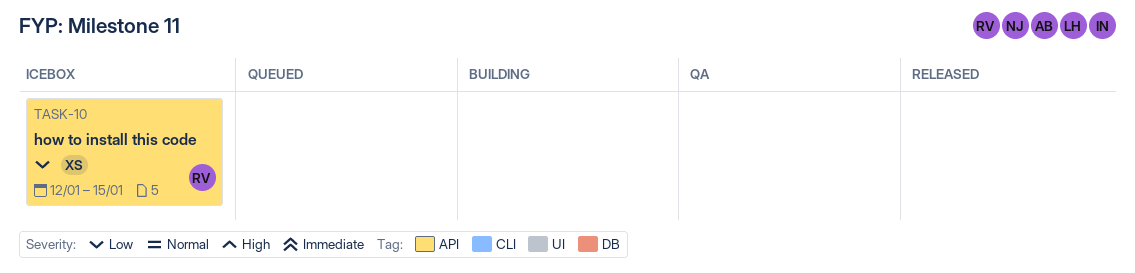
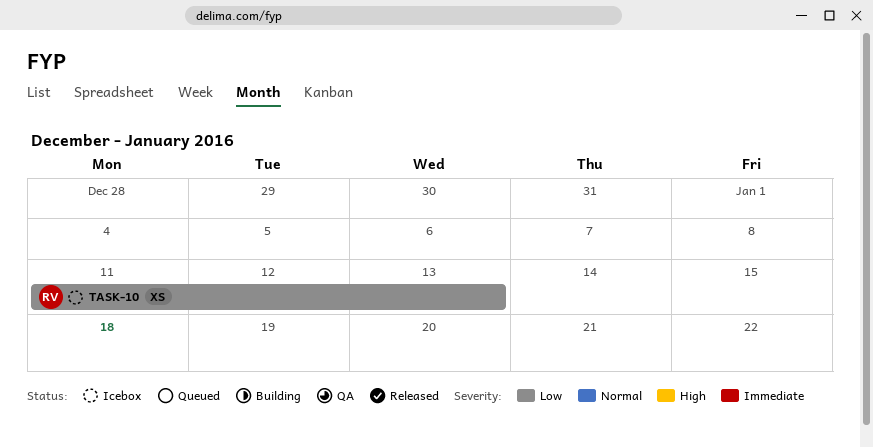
TASK-10, start: Jan 12 -> Jan 11
TASK-10, due: Jan 15 -> Jan 13

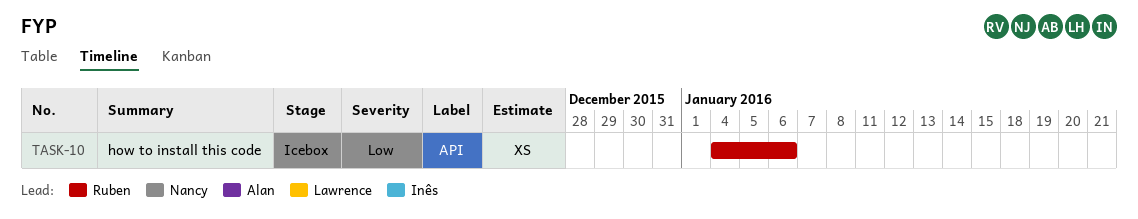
TASK-10, start: Jan 11 -> Jan 4
TASK-10, due: Jan 13 -> Jan 6

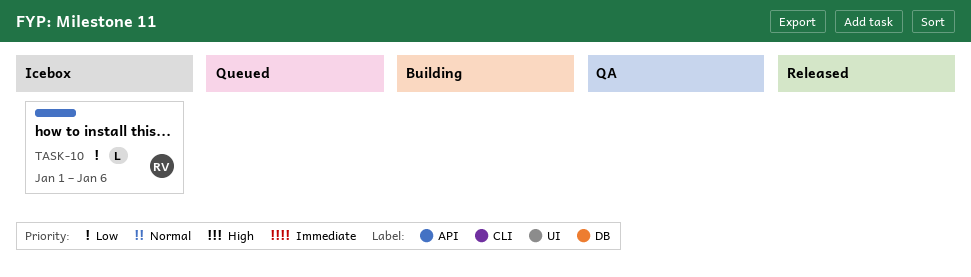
TASK-10, estimate: XS -> L
TASK-10, start: Jan 4 -> Jan 1

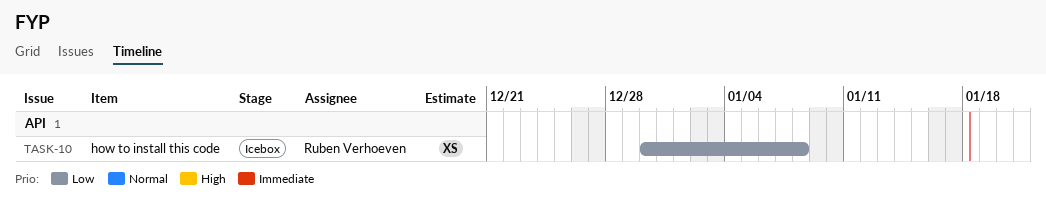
TASK-10, estimate: L -> XS
TASK-10, start: Jan 1 -> Dec 30
TASK-10, due: Jan 6 -> Jan 8

